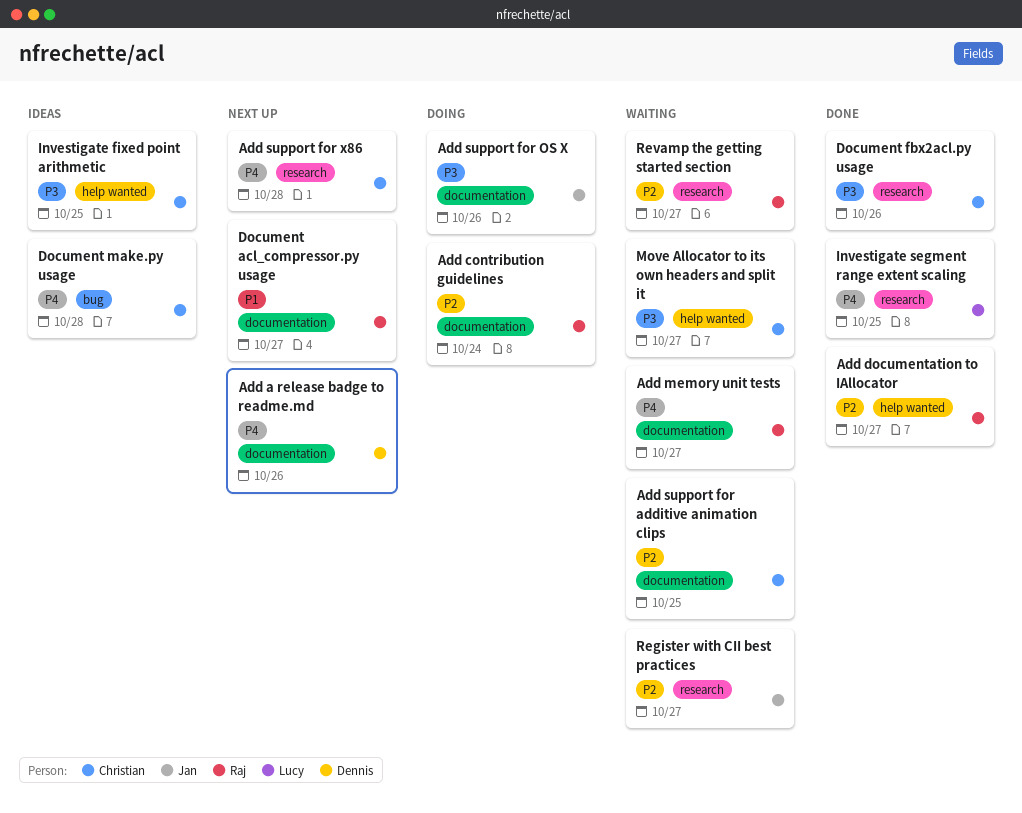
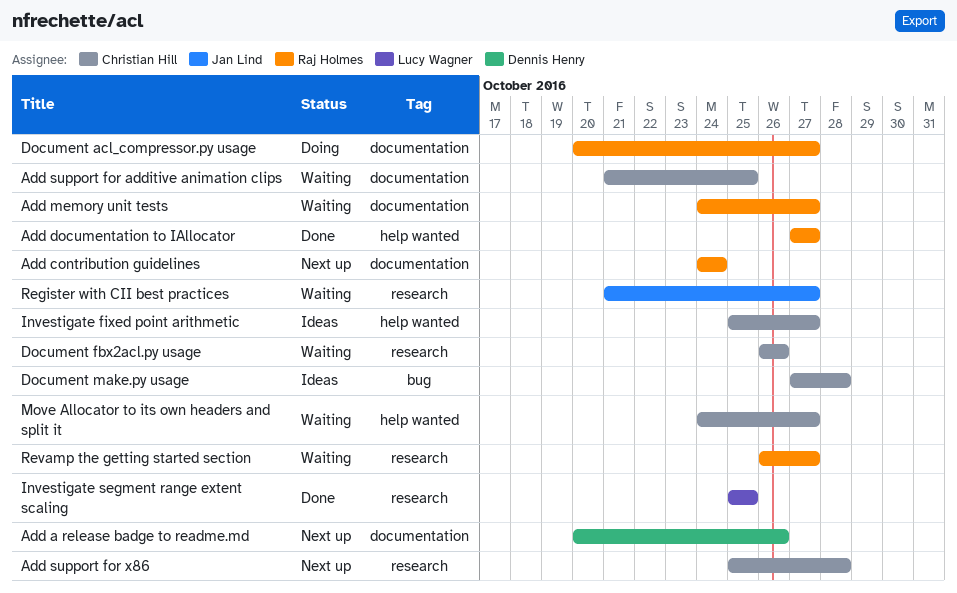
Add contribution guidelines, status: Doing -> Next up
Add support for OS X: present -> none
Document acl_compressor.py usage, status: Next up -> Doing
Document fbx2acl.py usage, status: Done -> Waiting
Investigate fixed point arithmetic, due: Oct 25 -> Oct 27

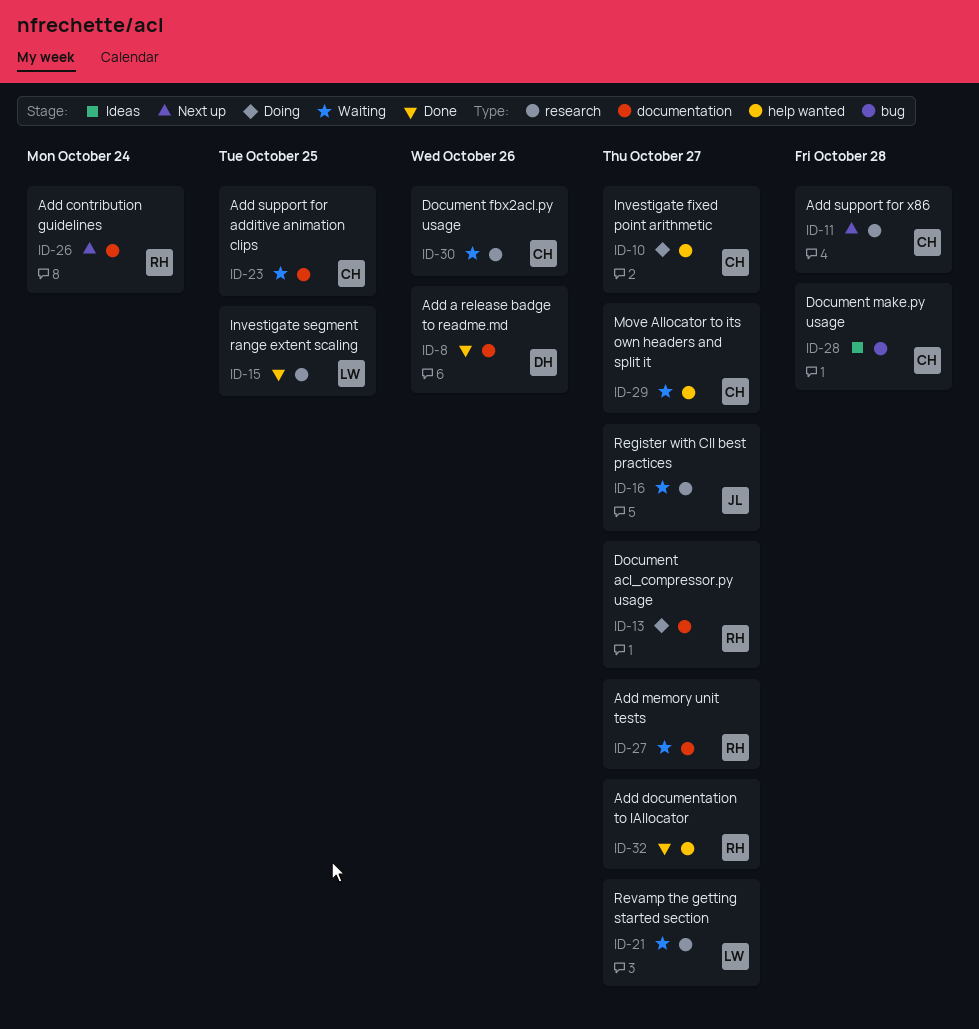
Add a release badge to readme.md, status: Next up -> Done
Investigate fixed point arithmetic, status: Ideas -> Doing
Revamp the getting started section, owner: Raj Holmes -> Lucy Wagner

